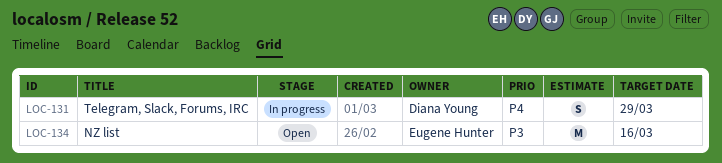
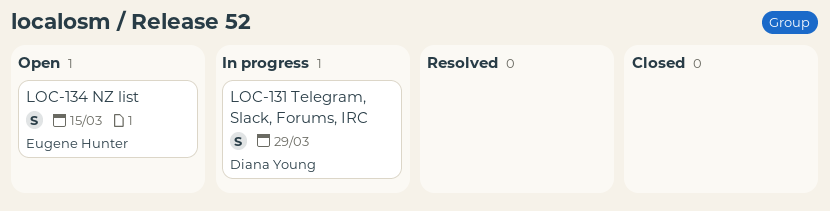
LOC-134, estimate: M -> S
LOC-134, due: Mar 16 -> Mar 15

